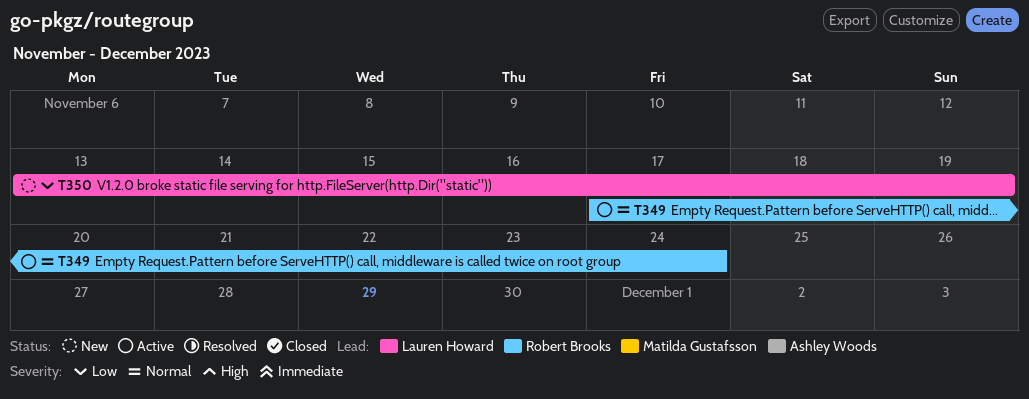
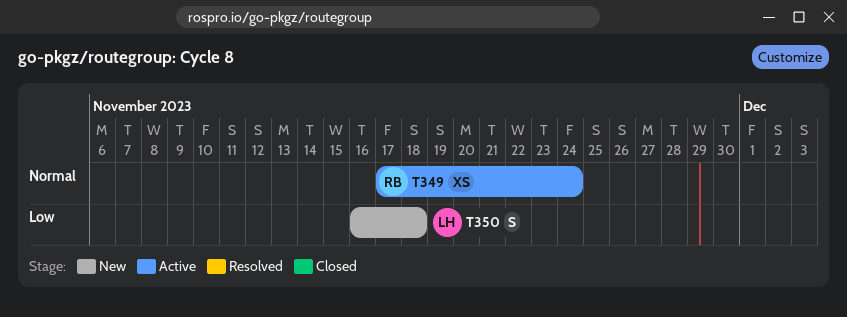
T350, start: Nov 13 -> Nov 16
T350, due: Nov 19 -> Nov 18

